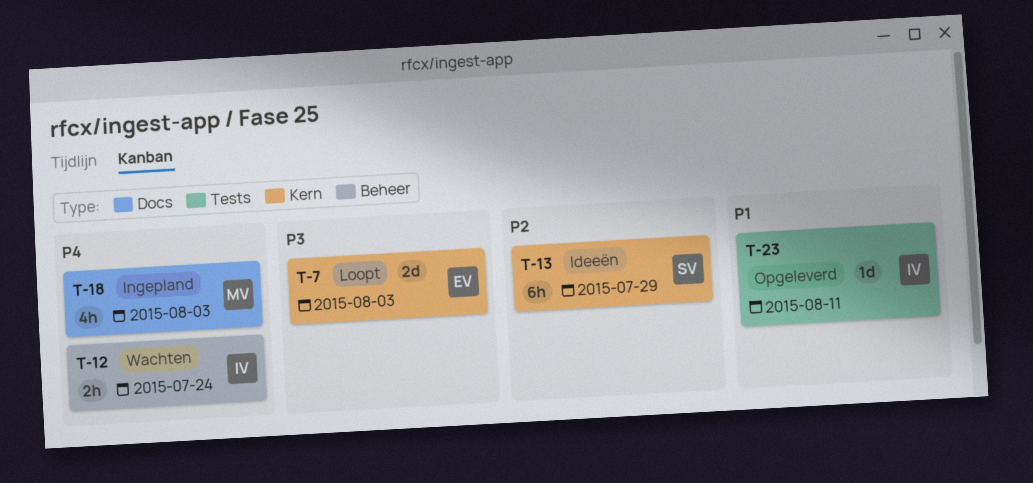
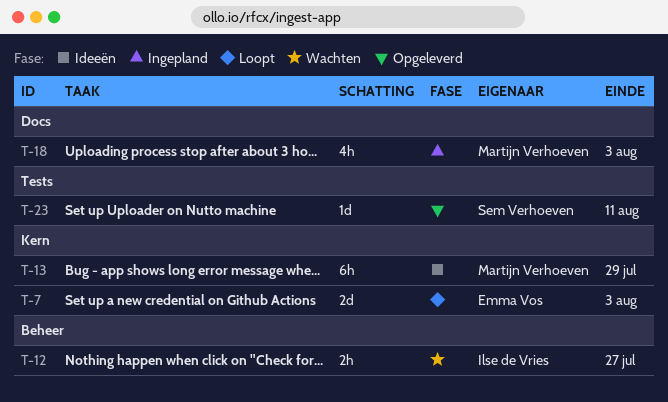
T-12, due: Jul 24 -> Jul 27
T-13, owner: Sem Verhoeven -> Martijn Verhoeven
T-23, owner: Ilse de Vries -> Sem Verhoeven

